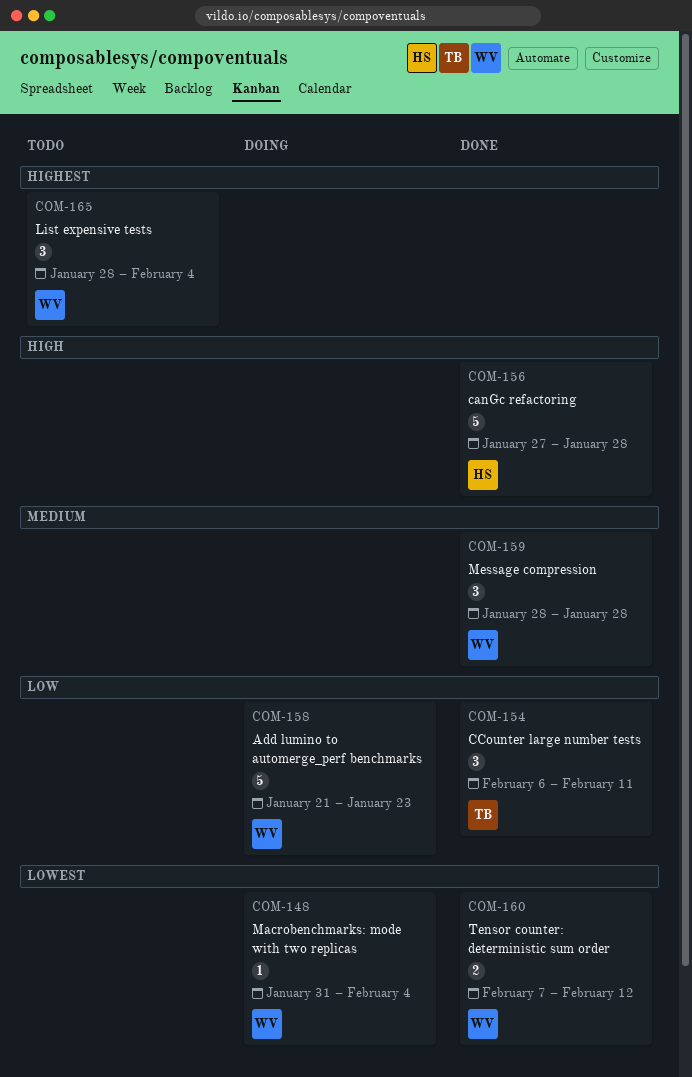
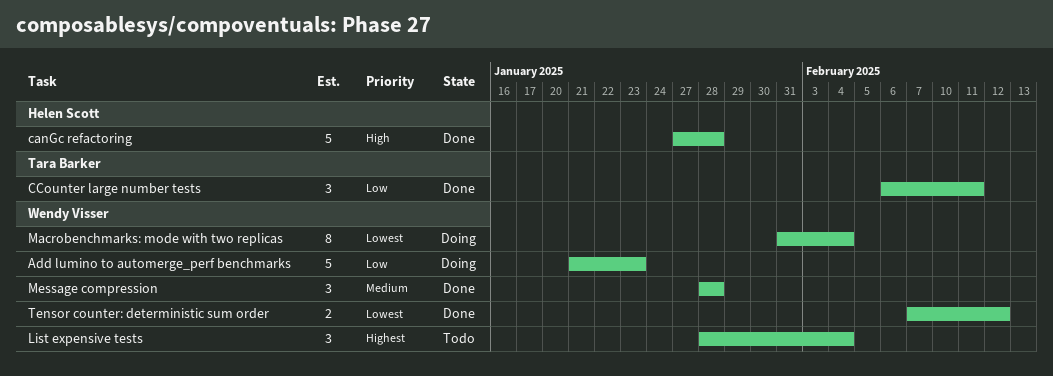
Macrobenchmarks: mode with two replicas, estimate: 1 -> 8

